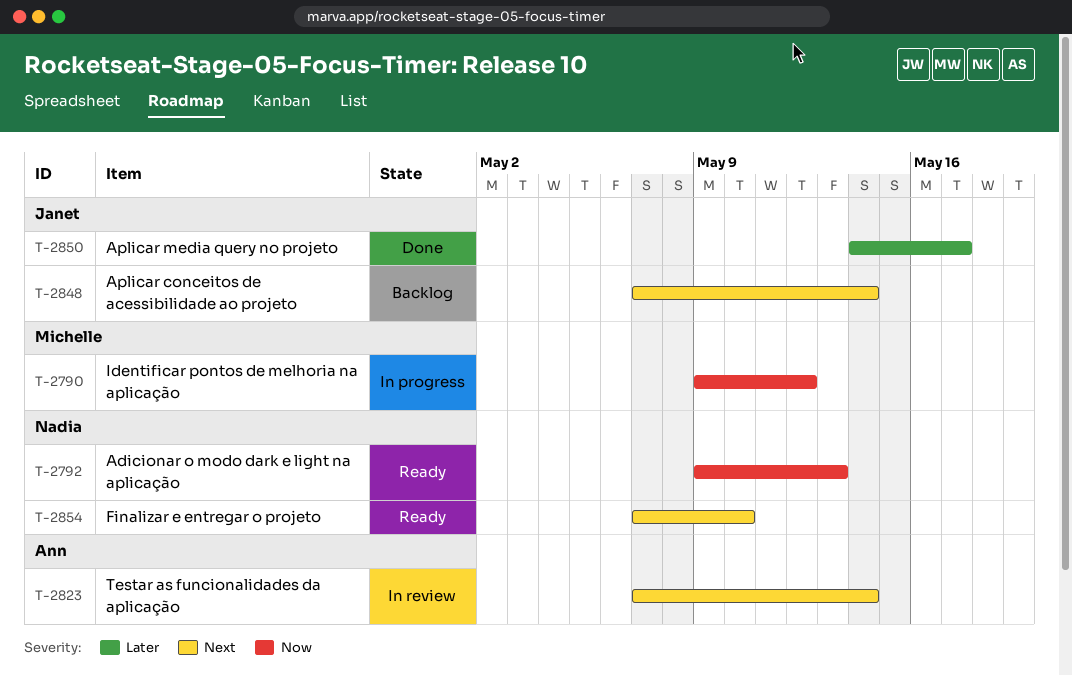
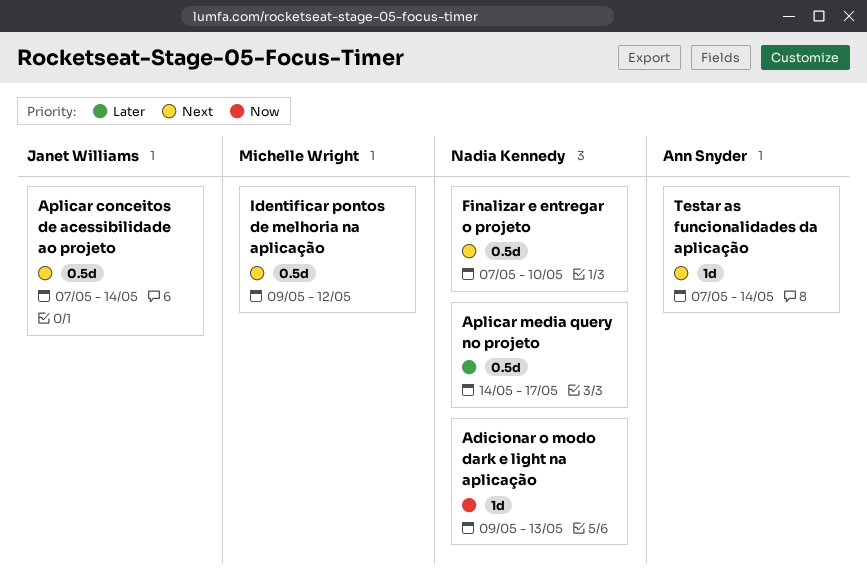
Aplicar media query no projeto, owner: Janet Williams -> Nadia Kennedy
Identificar pontos de melhoria na aplicação, priority: Now -> Next

